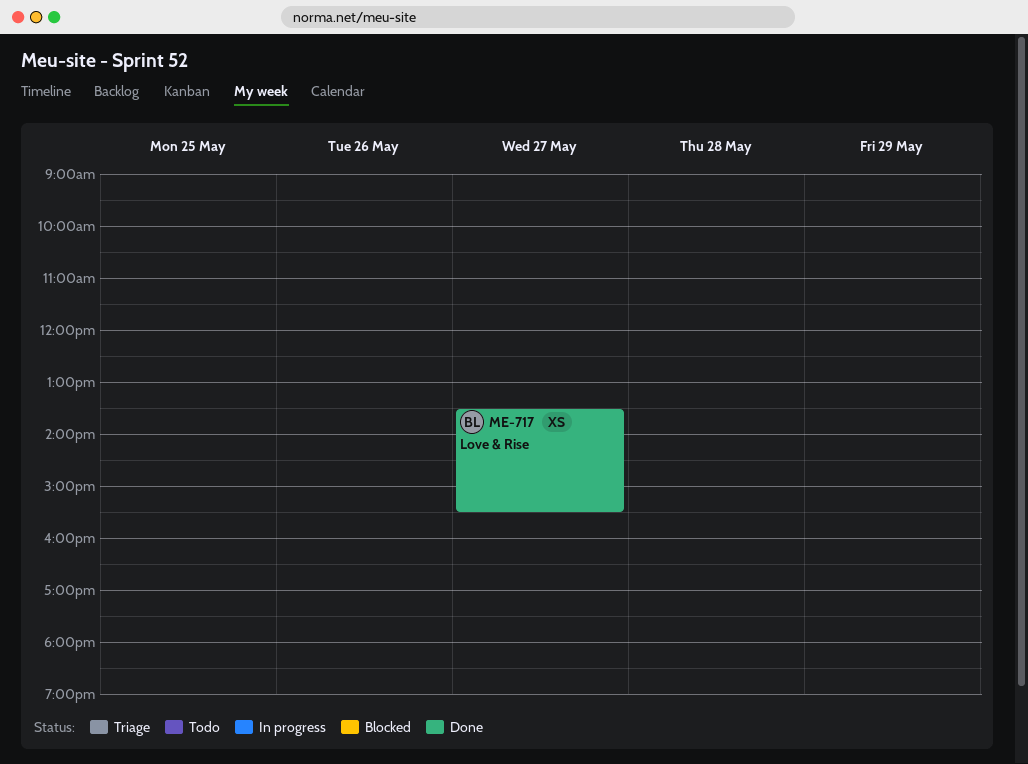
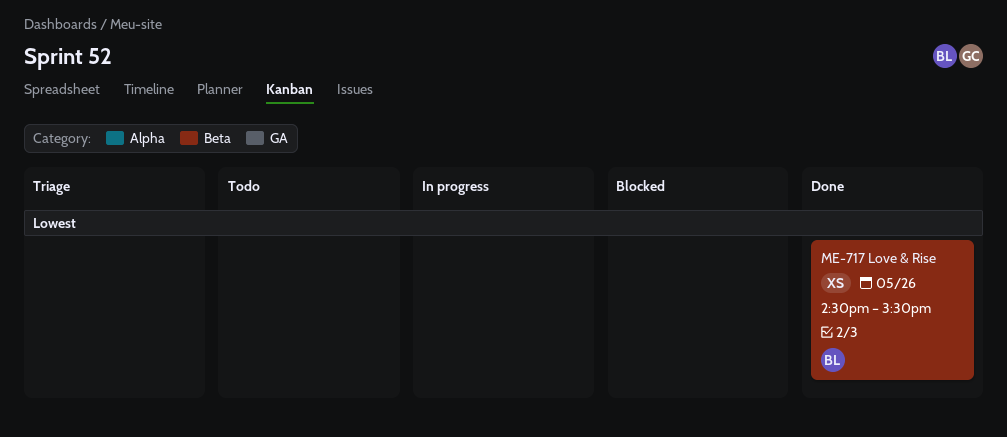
ME-717, day: May 27 -> May 26
ME-717, begins: 13:30 -> 14:30

